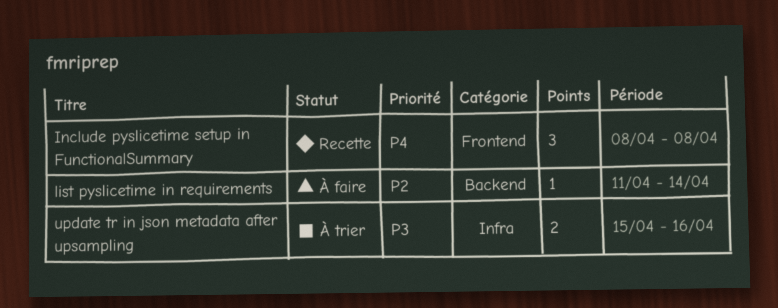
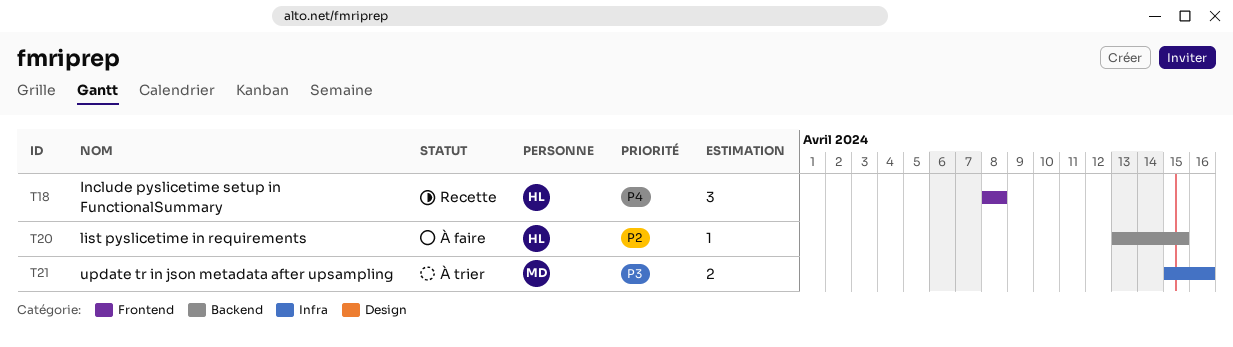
list pyslicetime in requirements, start: Apr 11 -> Apr 13
list pyslicetime in requirements, due: Apr 14 -> Apr 15

